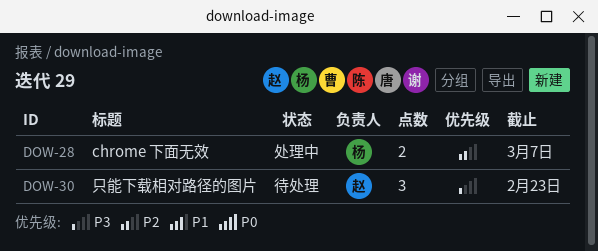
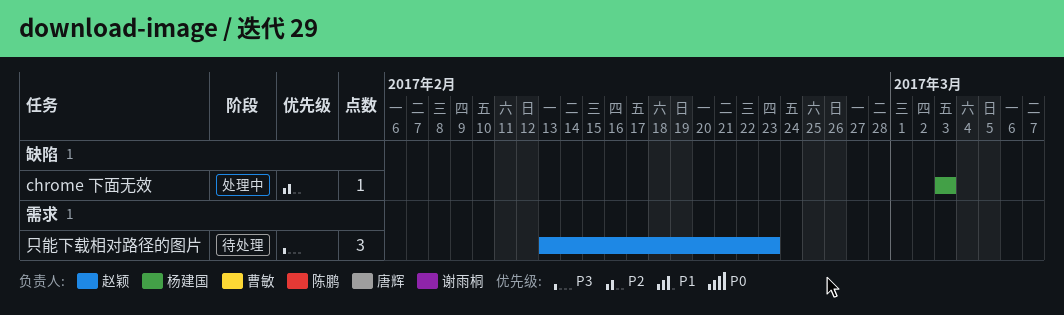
chrome 下面无效, estimate: 2 -> 1
chrome 下面无效, due: Mar 7 -> Mar 3

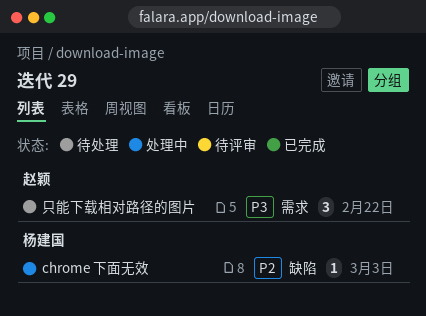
只能下载相对路径的图片, due: Feb 23 -> Feb 22

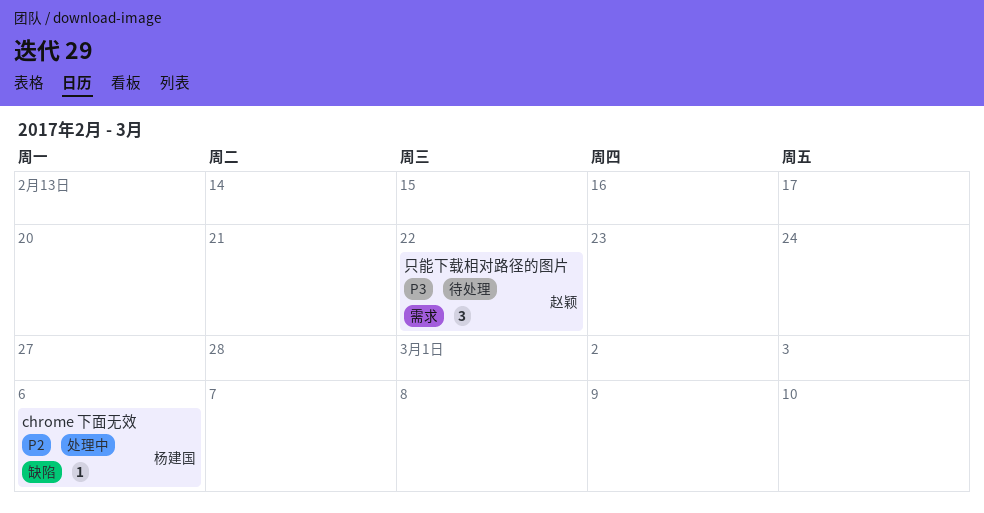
chrome 下面无效, due: Mar 3 -> Mar 6

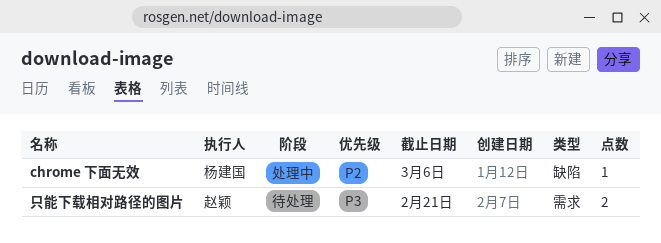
只能下载相对路径的图片, estimate: 3 -> 2
只能下载相对路径的图片, due: Feb 22 -> Feb 21

